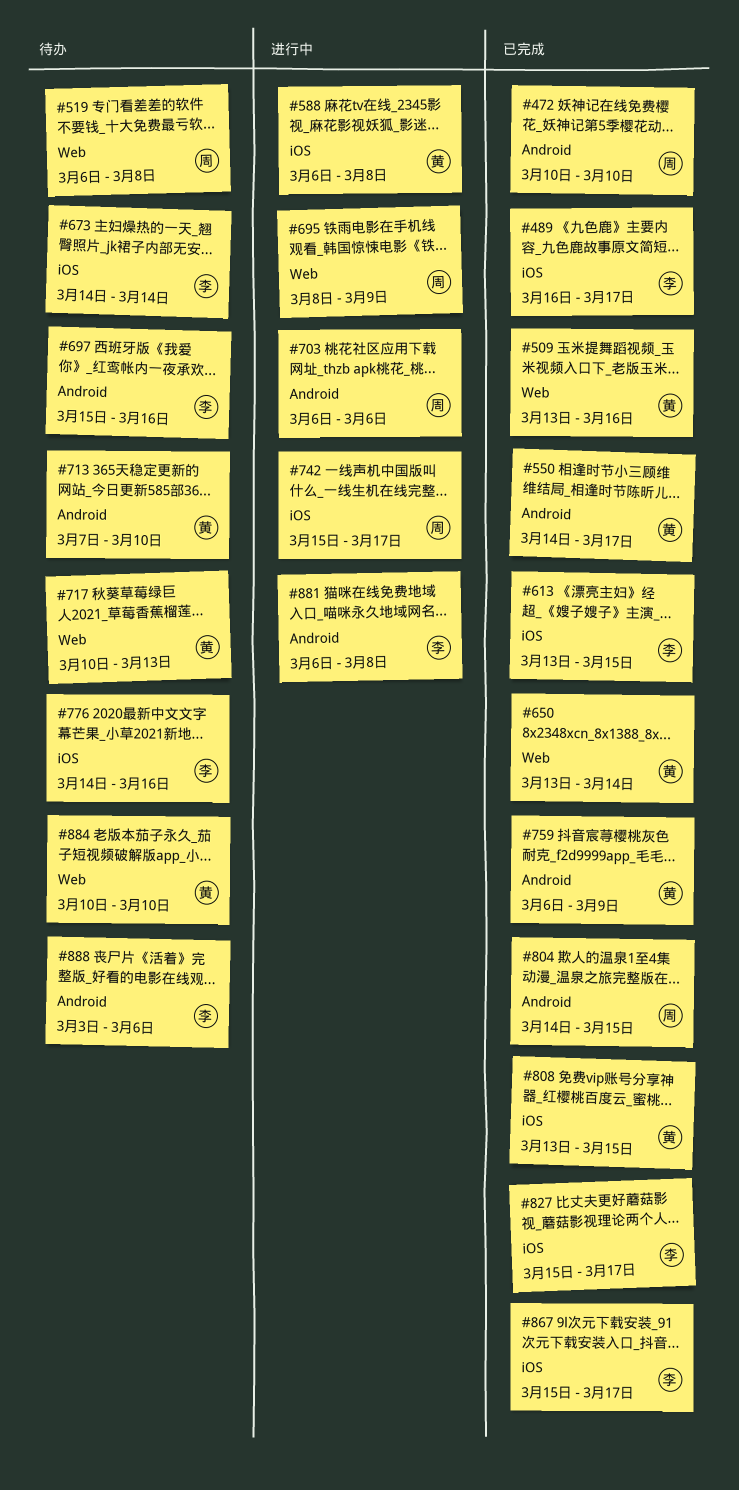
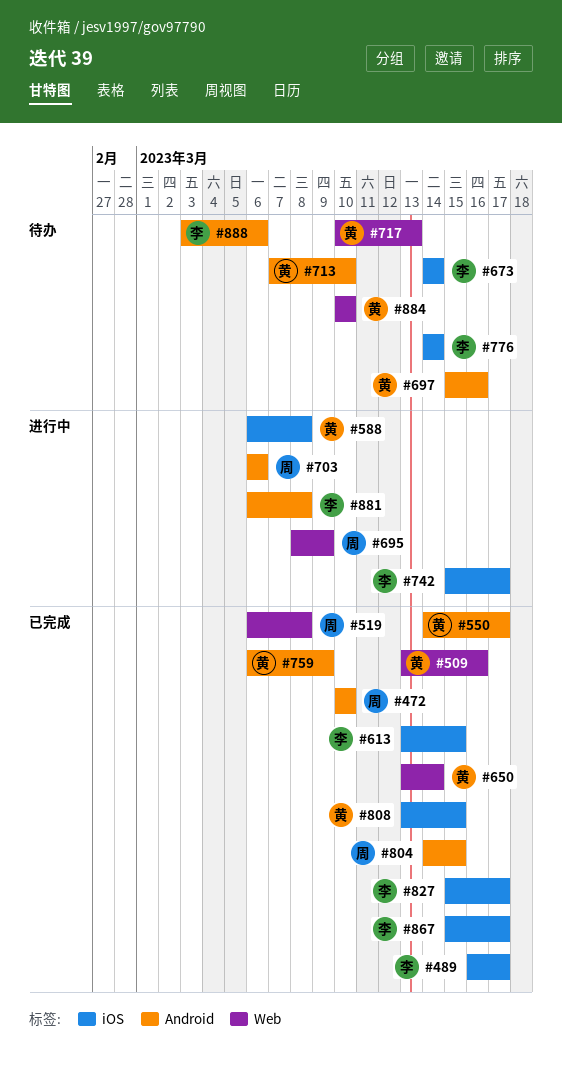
#519, status: 待办 -> 已完成
#697, owner: 李 -> 黄
#742, owner: 周 -> 李
#776, due: Mar 16 -> Mar 14

